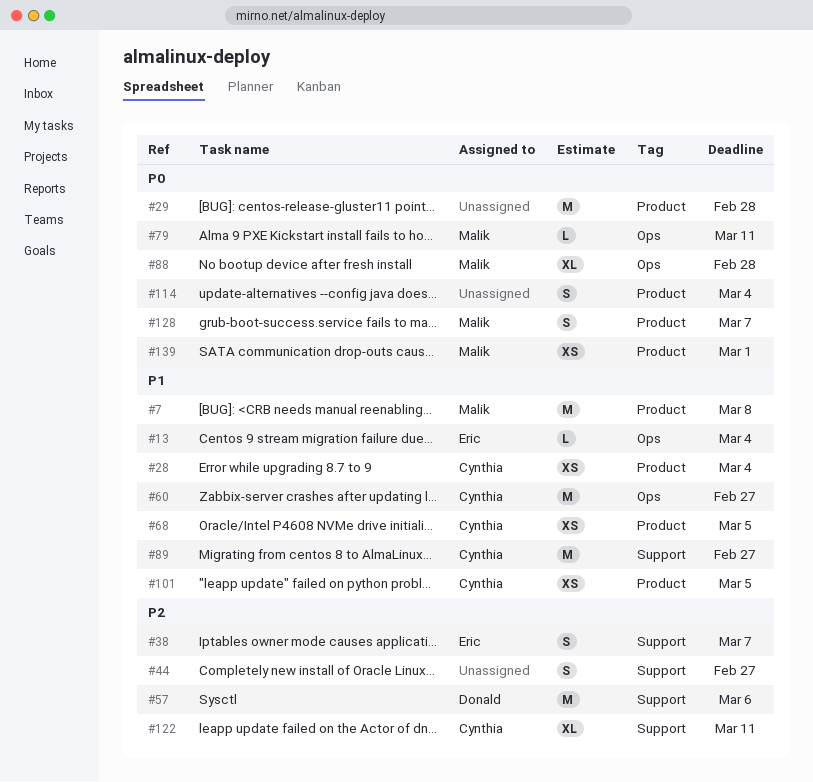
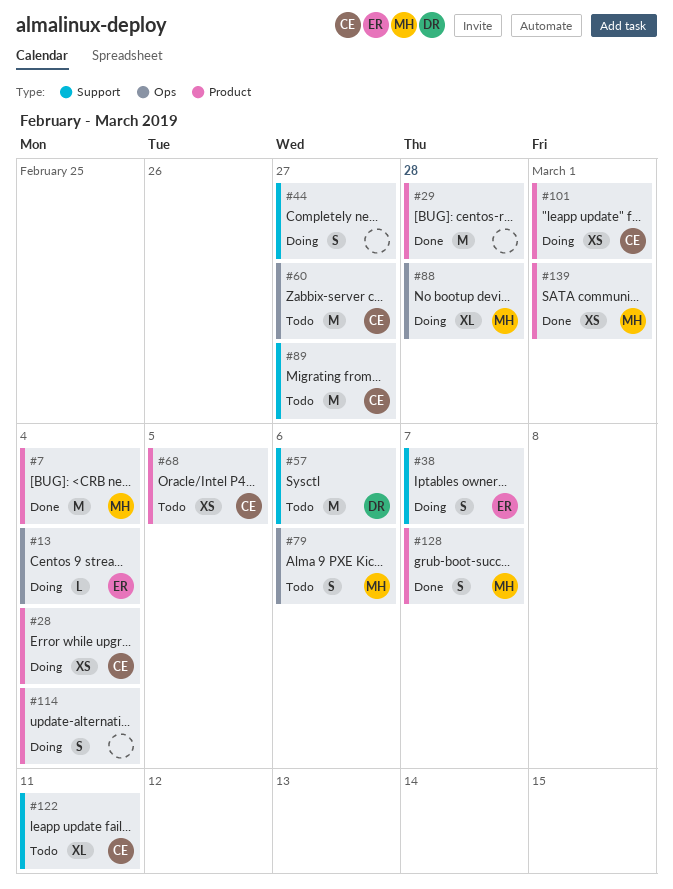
#7, due: Mar 8 -> Mar 4
#79, estimate: L -> S
#79, due: Mar 11 -> Mar 6
#101, due: Mar 5 -> Mar 1

